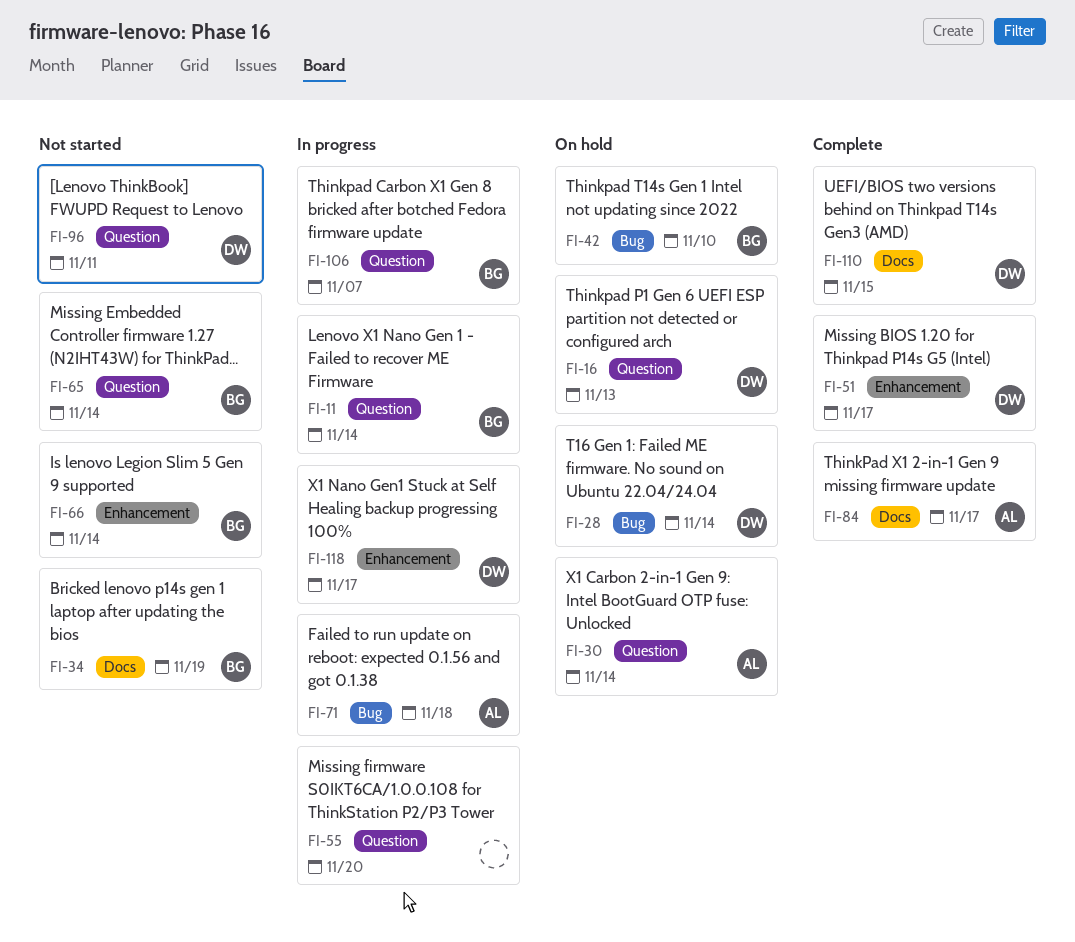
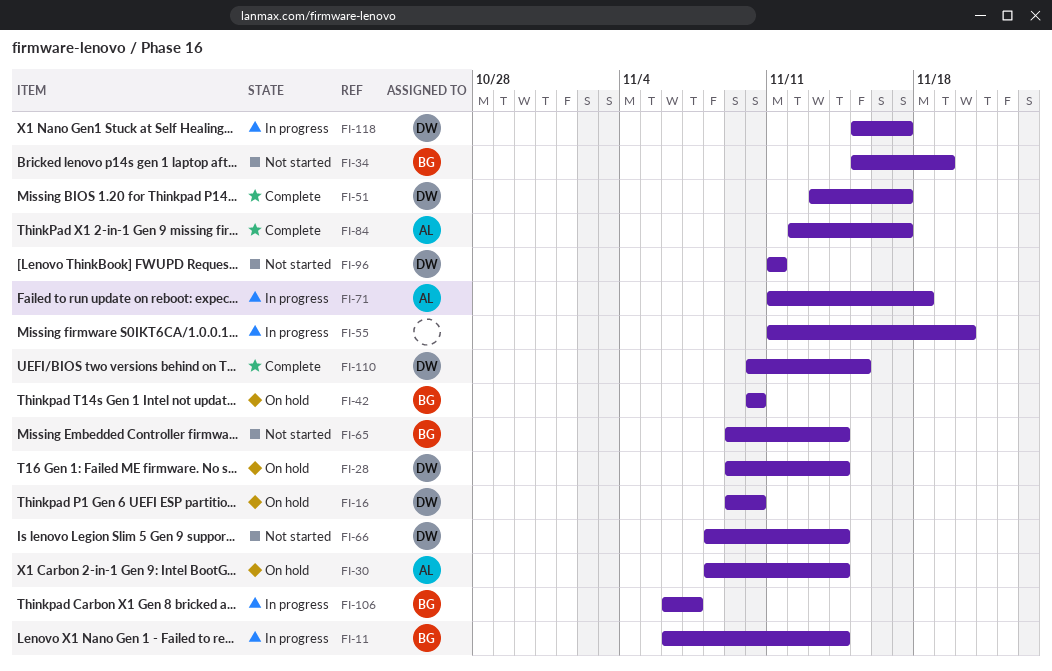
FI-16, due: Nov 13 -> Nov 10
FI-66, owner: BG -> DW

